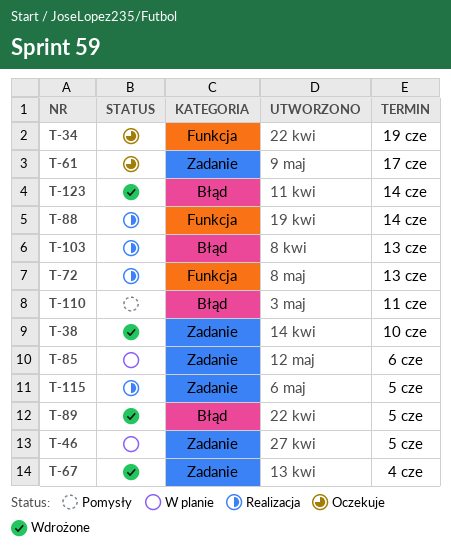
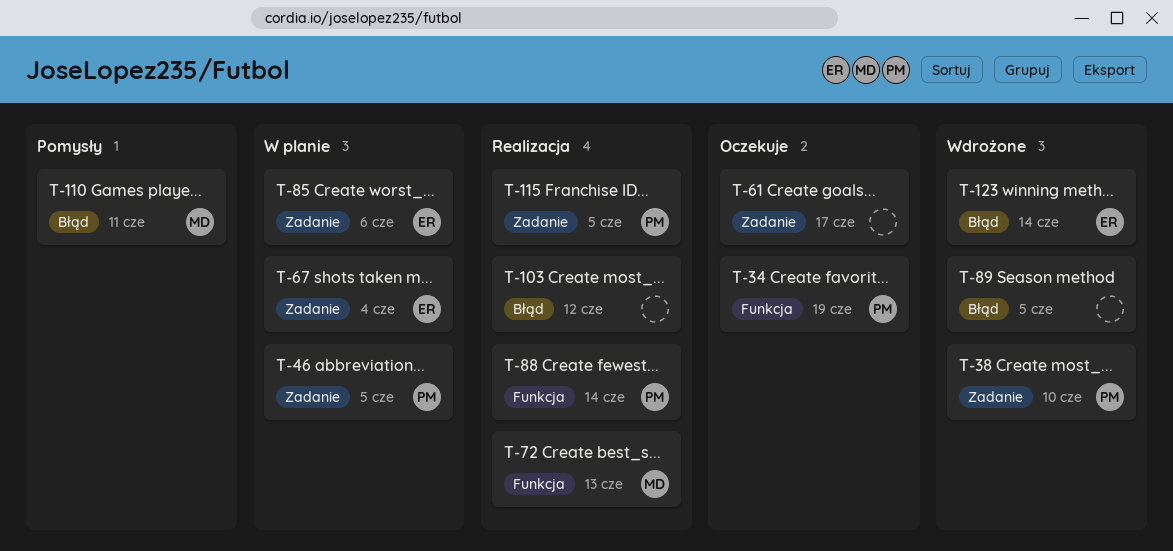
T-67, status: Wdrożone -> W planie
T-103, due: Jun 13 -> Jun 12

